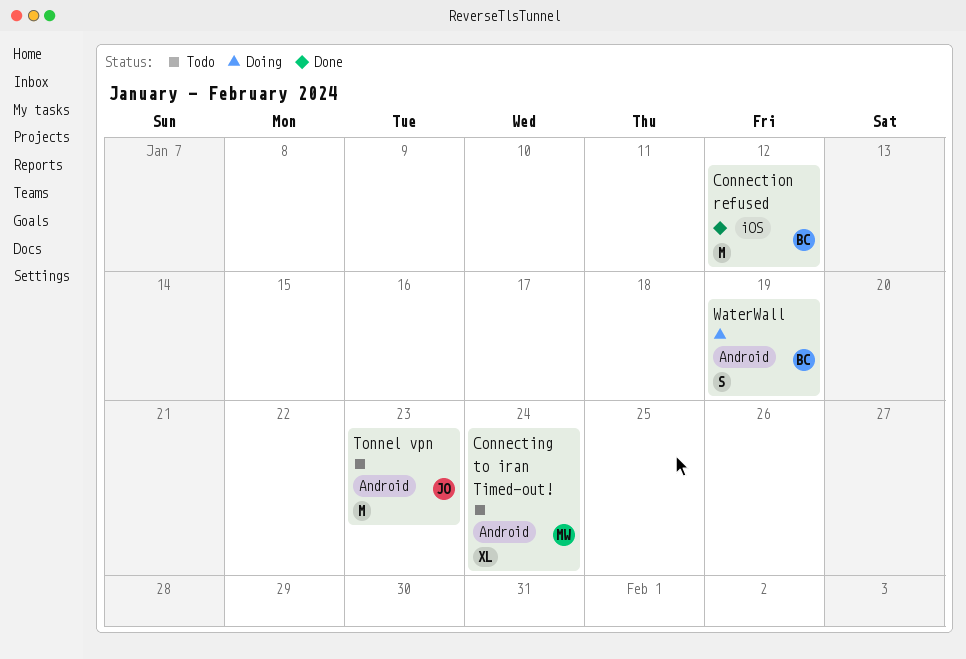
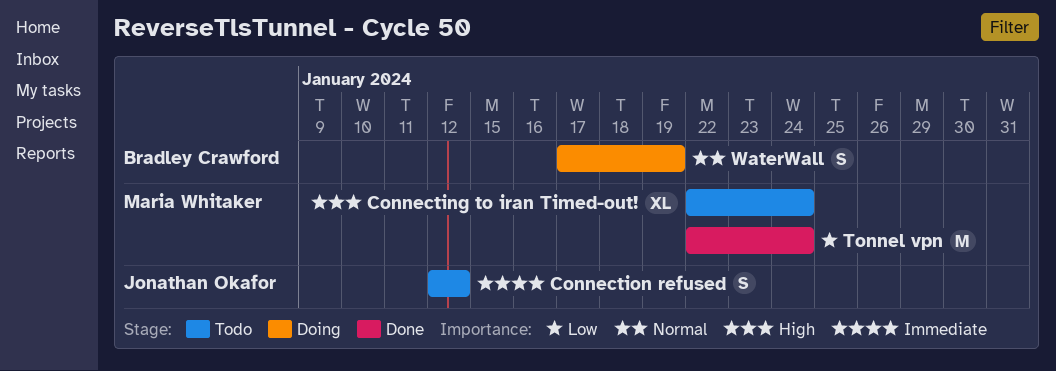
Connection refused, status: Done -> Todo
Connection refused, owner: Bradley Crawford -> Jonathan Okafor
Connection refused, estimate: M -> S
Tonnel vpn, status: Todo -> Done
Tonnel vpn, owner: Jonathan Okafor -> Maria Whitaker
Tonnel vpn, due: Jan 23 -> Jan 24

